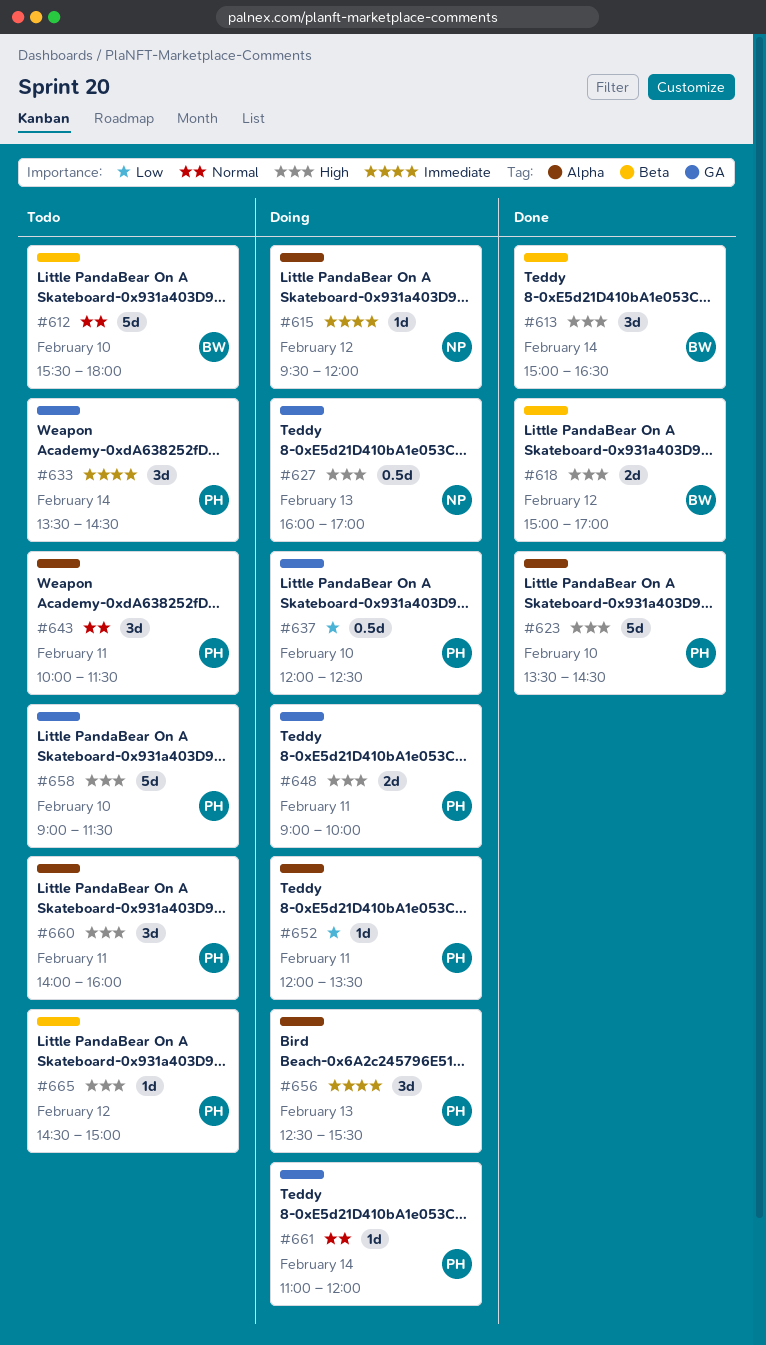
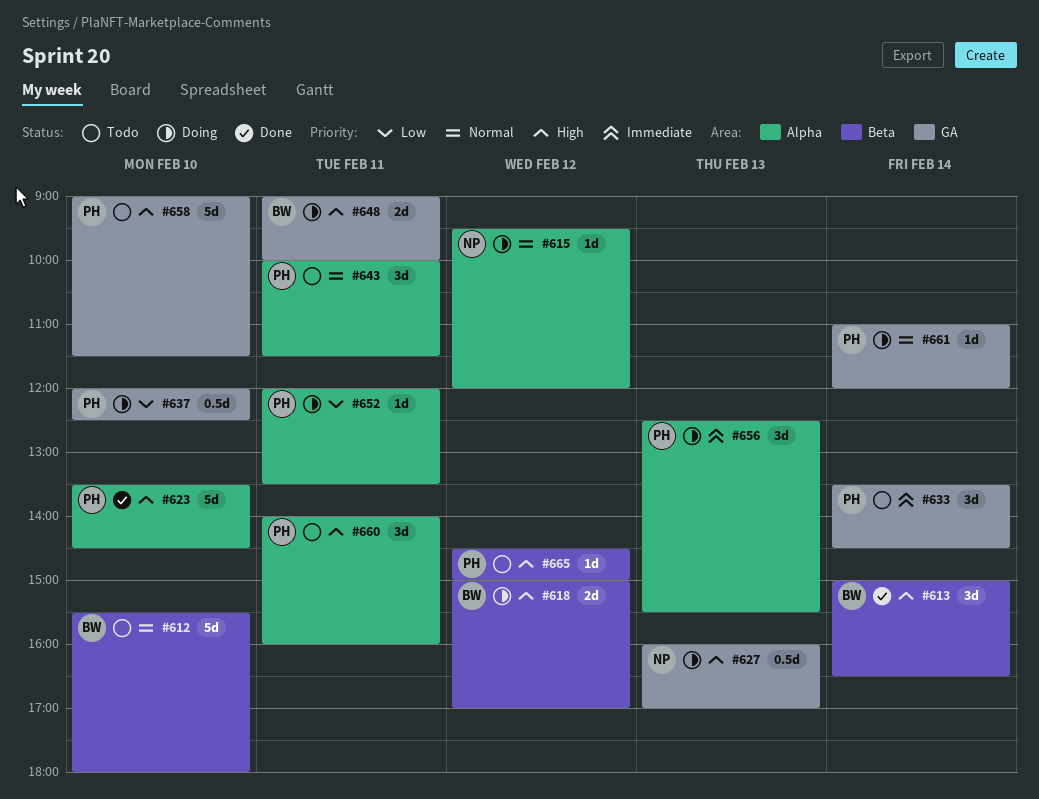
#615, priority: Immediate -> Normal
#618, status: Done -> Doing
#648, owner: PH -> BW

